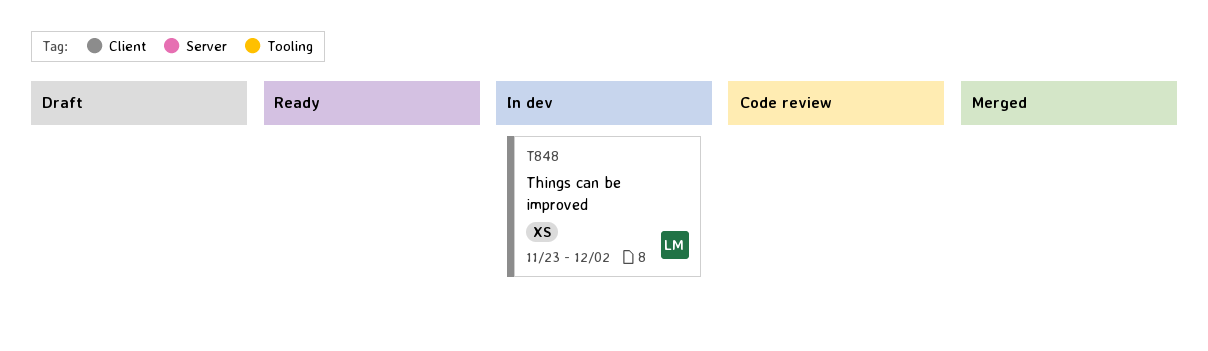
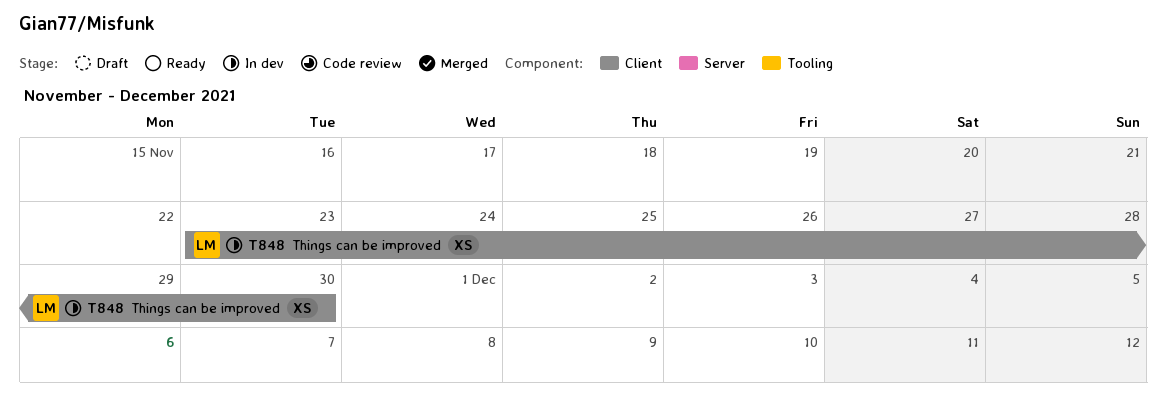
T848, due: Dec 2 -> Nov 30

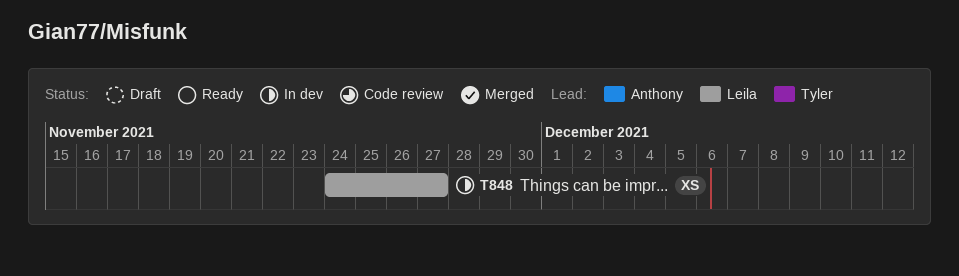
T848, start: Nov 23 -> Nov 24
T848, due: Nov 30 -> Nov 27

